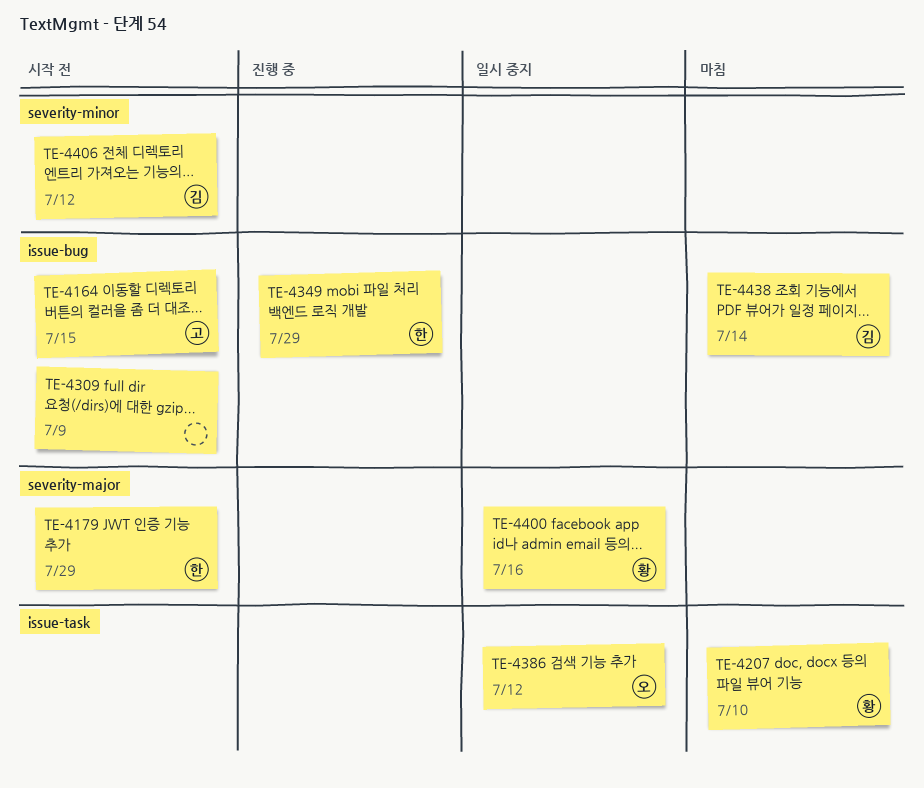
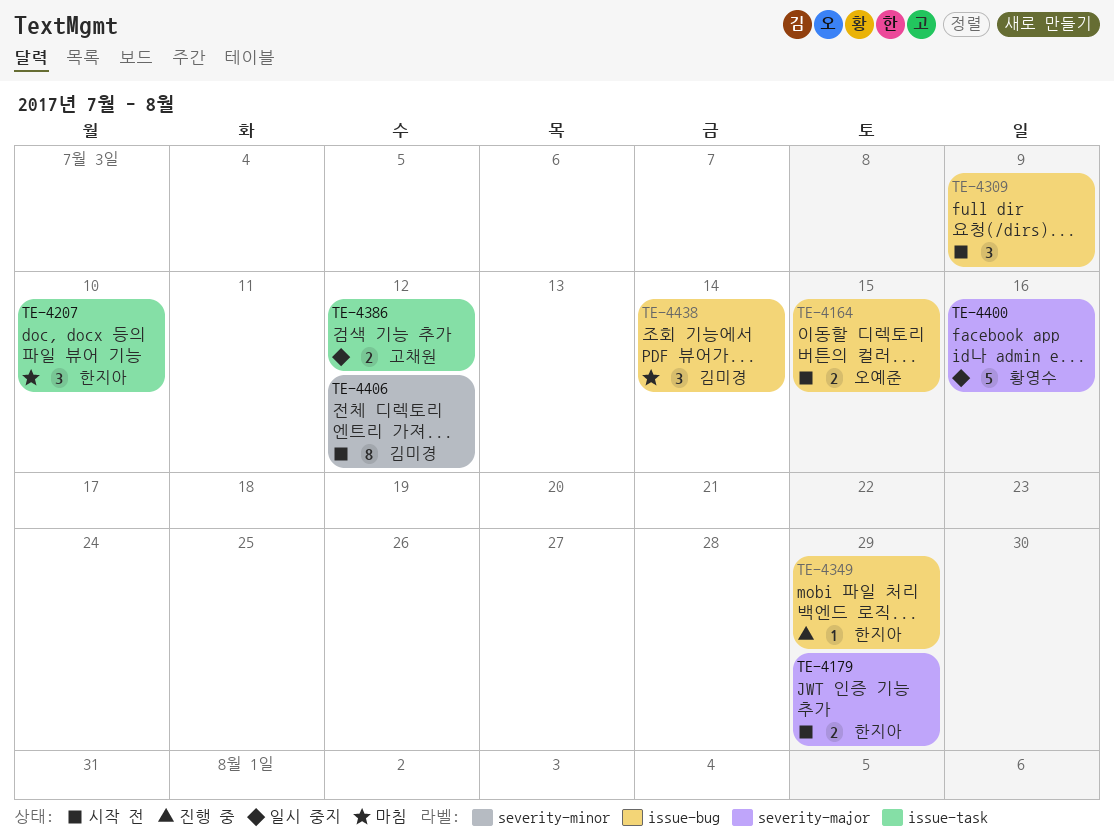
TE-4164, owner: 고채원 -> 오예준
TE-4207, owner: 황영수 -> 한지아
TE-4386, owner: 오예준 -> 고채원

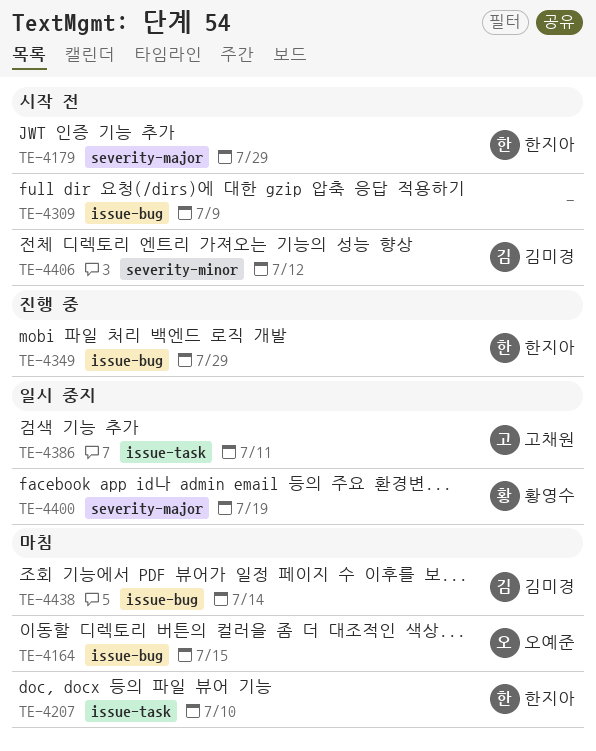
TE-4164, status: 시작 전 -> 마침
TE-4386, due: Jul 12 -> Jul 11
TE-4400, due: Jul 16 -> Jul 19

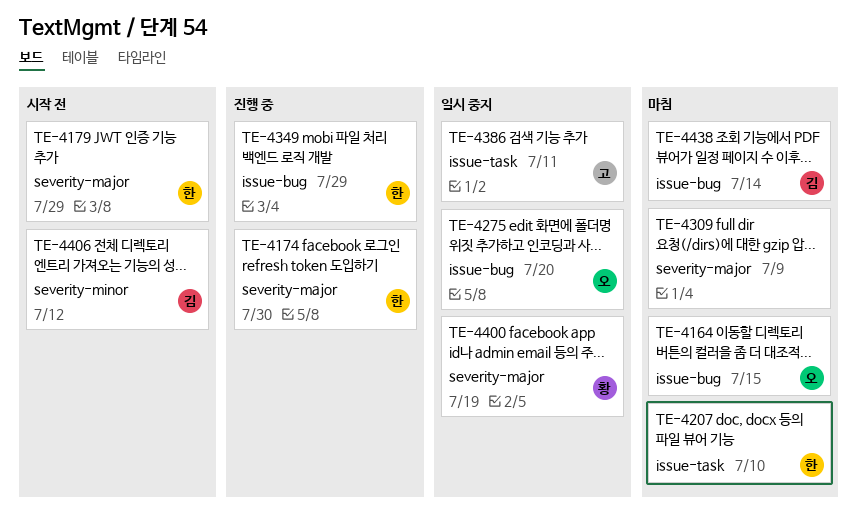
TE-4174: none -> present
TE-4275: none -> present
TE-4309, status: 시작 전 -> 마침
TE-4309, label: issue-bug -> severity-major

